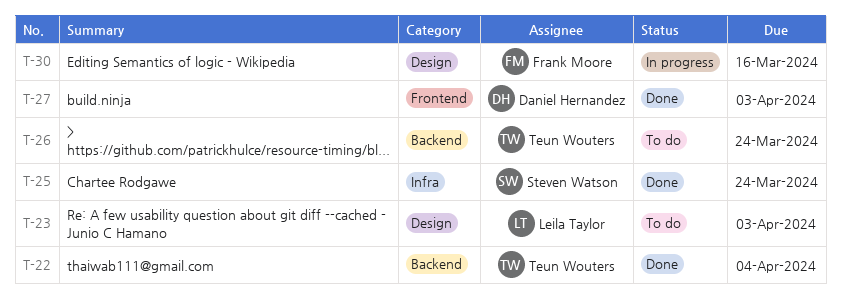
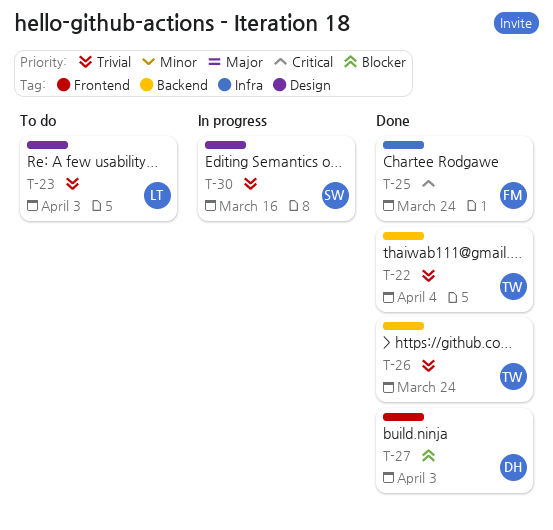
T-25, owner: Steven Watson -> Frank Moore
T-26, status: To do -> Done
T-30, owner: Frank Moore -> Steven Watson

